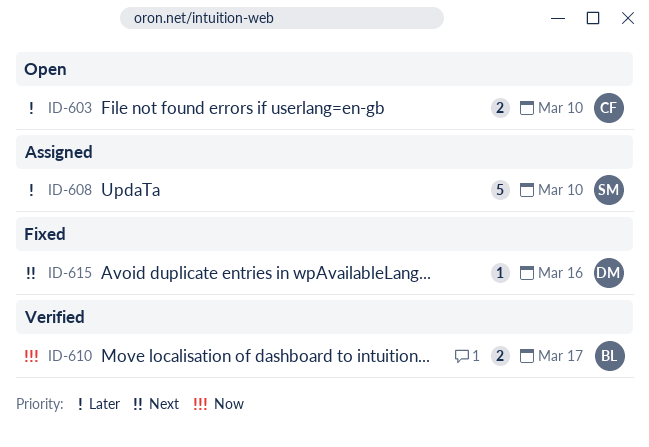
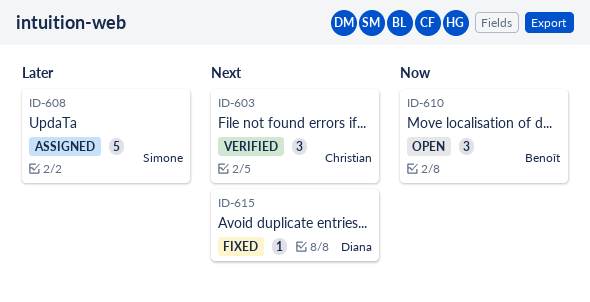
ID-603, status: Open -> Verified
ID-603, priority: Later -> Next
ID-603, estimate: 2 -> 3
ID-610, status: Verified -> Open
ID-610, estimate: 2 -> 3

